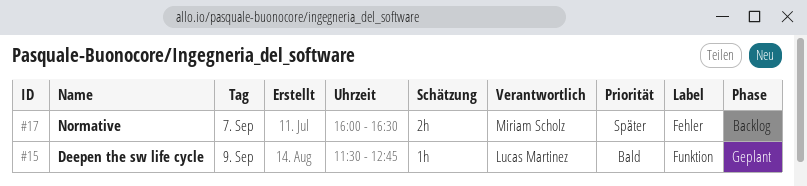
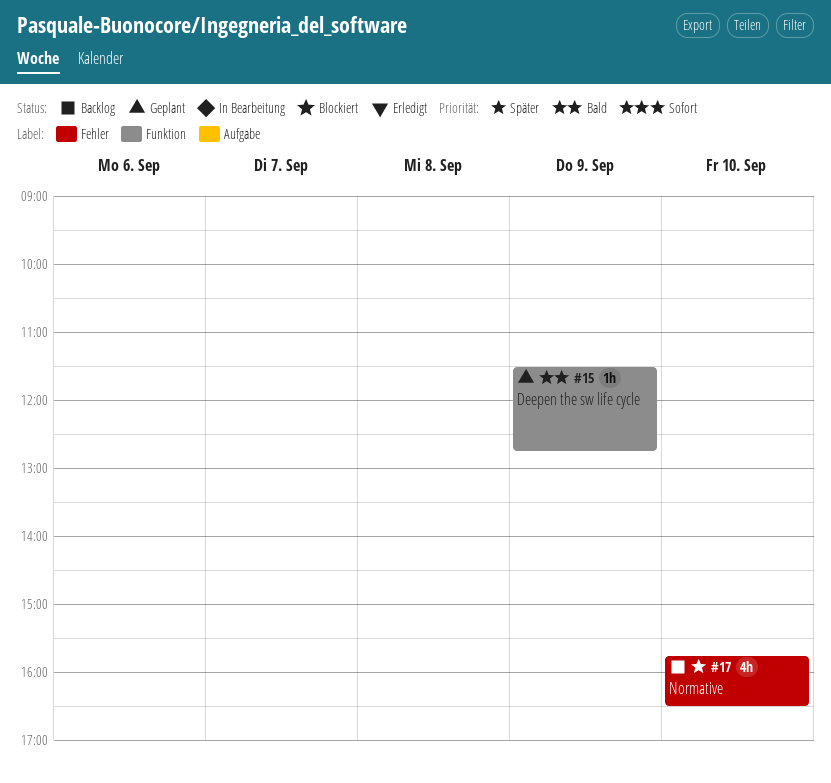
#17, estimate: 2h -> 4h
#17, day: Sep 7 -> Sep 10
#17, begins: 16:00 -> 15:45

